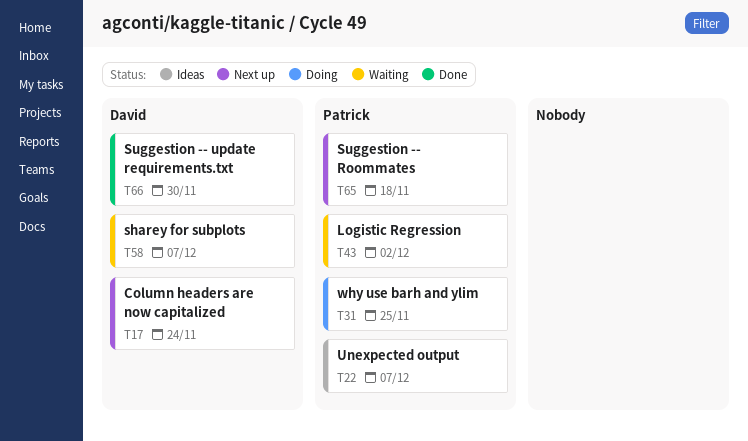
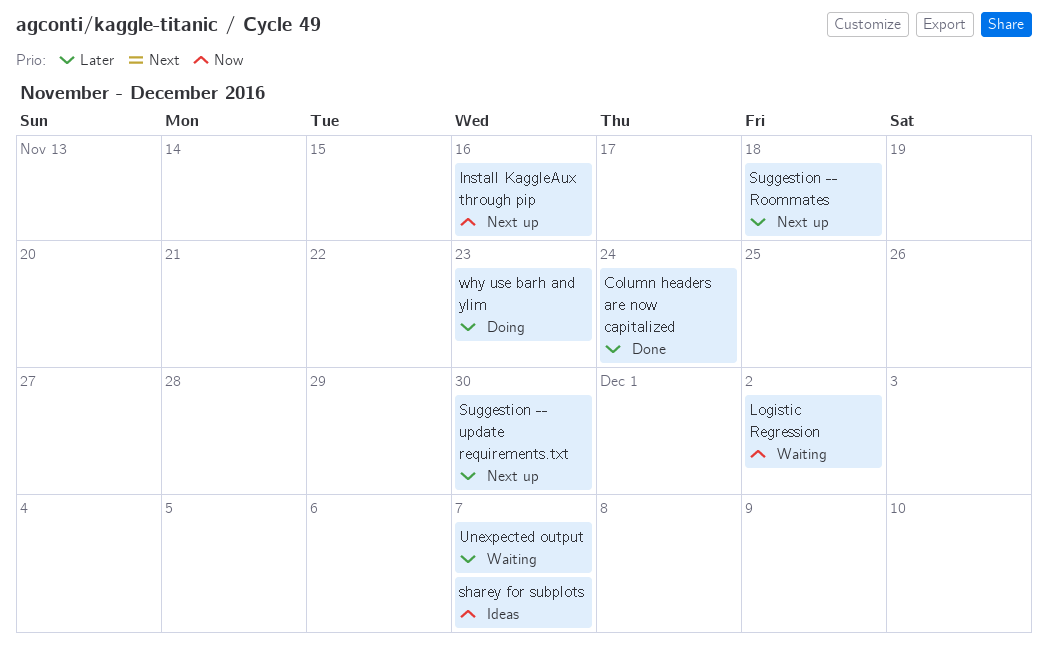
Column headers are now capitalized, status: Next up -> Done
Install KaggleAux through pip: none -> present
sharey for subplots, status: Waiting -> Ideas
Suggestion -- update requirements.txt, status: Done -> Next up
Unexpected output, status: Ideas -> Waiting
why use barh and ylim, due: Nov 25 -> Nov 23

